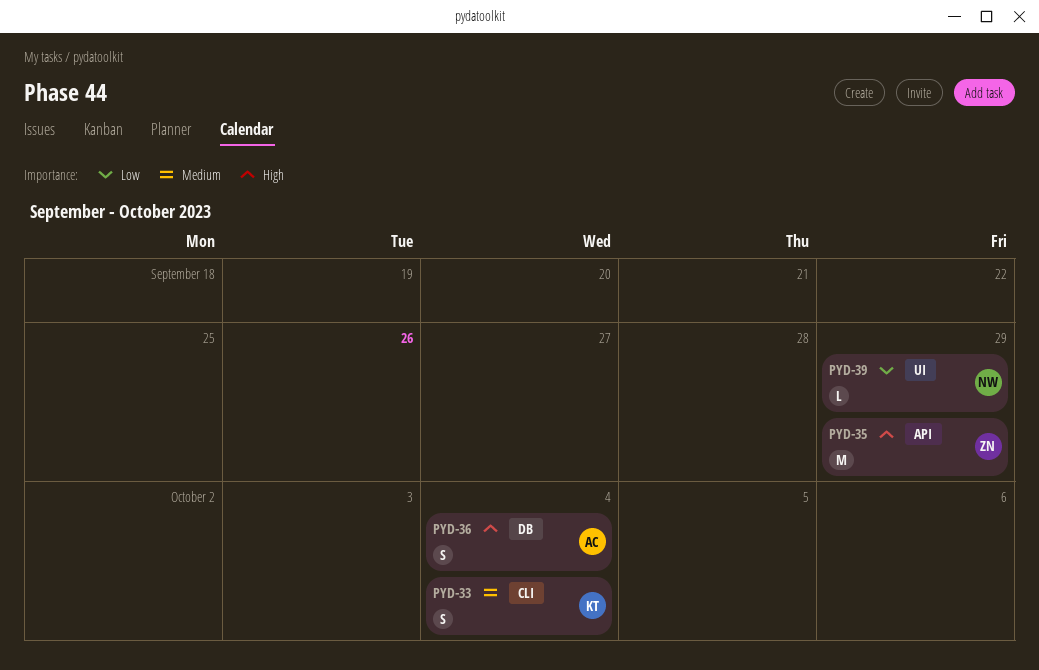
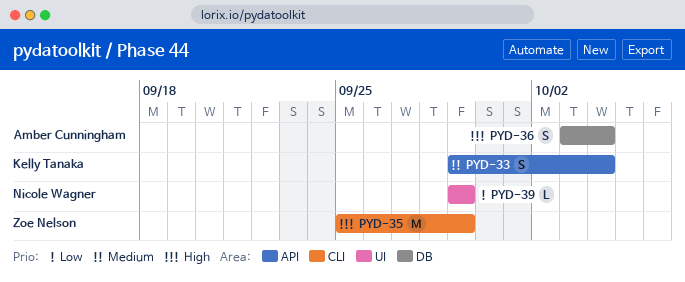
PYD-33, label: CLI -> API
PYD-35, label: API -> CLI

